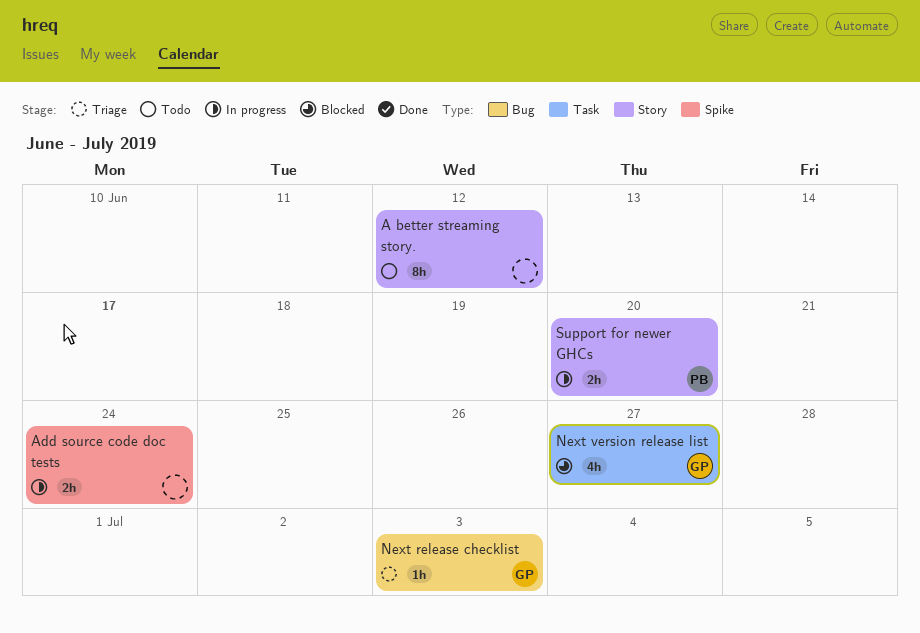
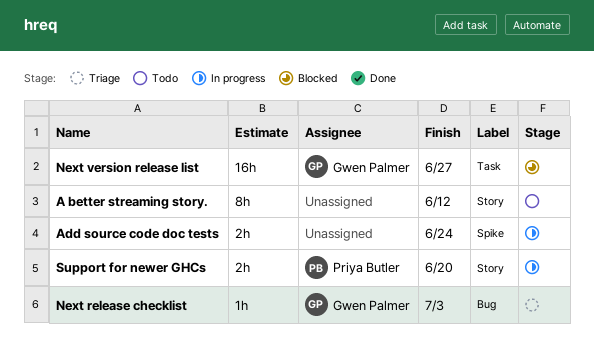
Next version release list, estimate: 4h -> 16h

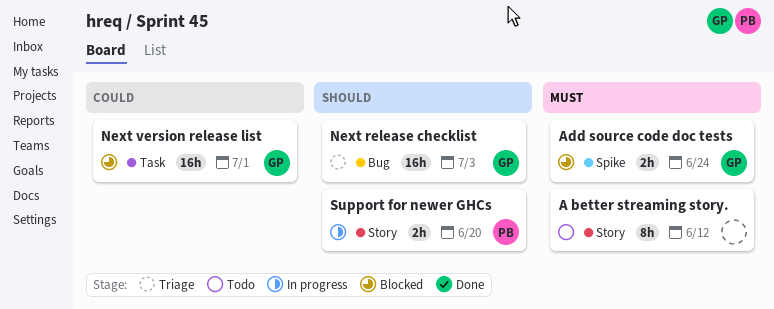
Add source code doc tests, status: In progress -> Blocked
Add source code doc tests, owner: none -> Gwen Palmer
Next release checklist, estimate: 1h -> 16h
Next version release list, due: Jun 27 -> Jul 1

